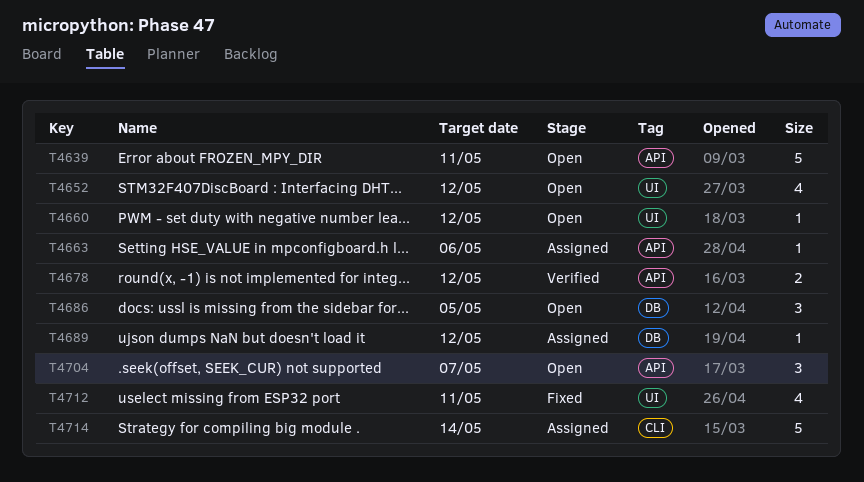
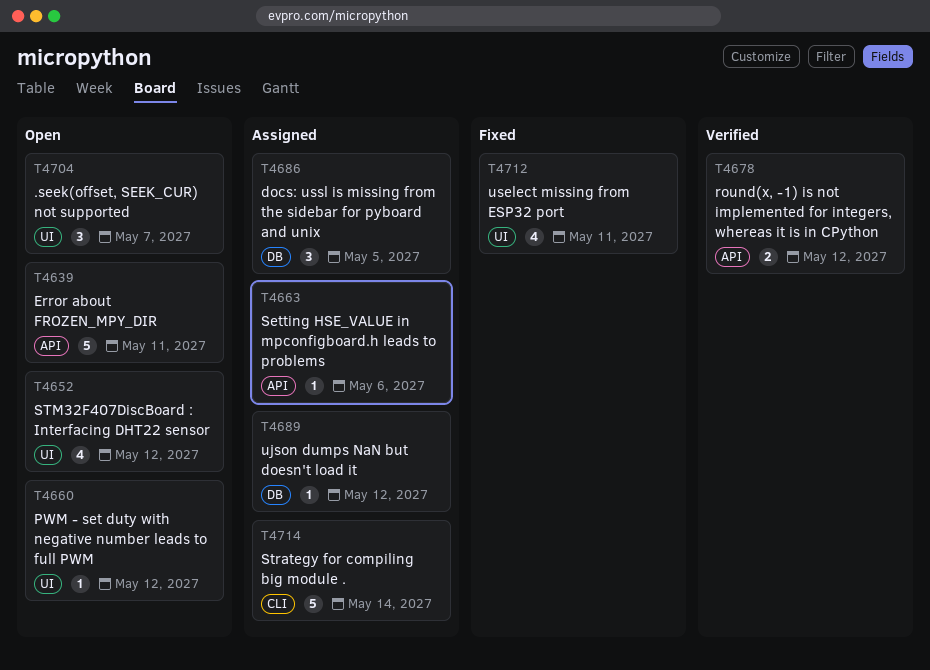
T4686, status: Open -> Assigned
T4704, label: API -> UI

